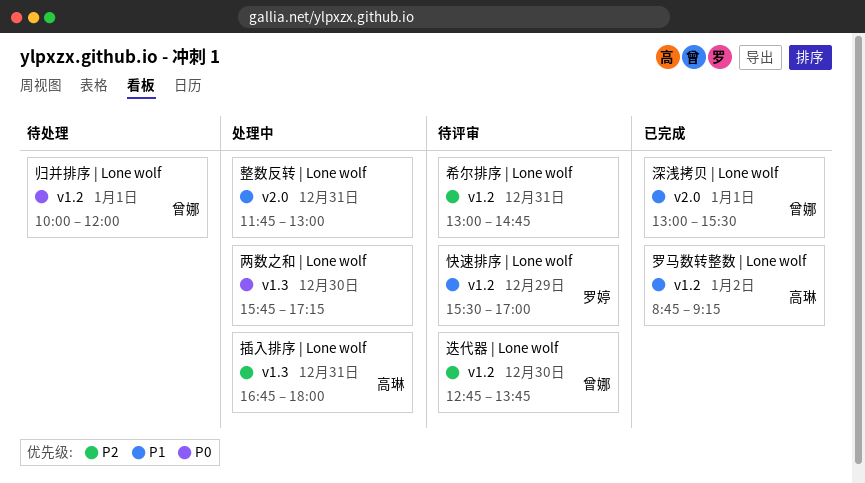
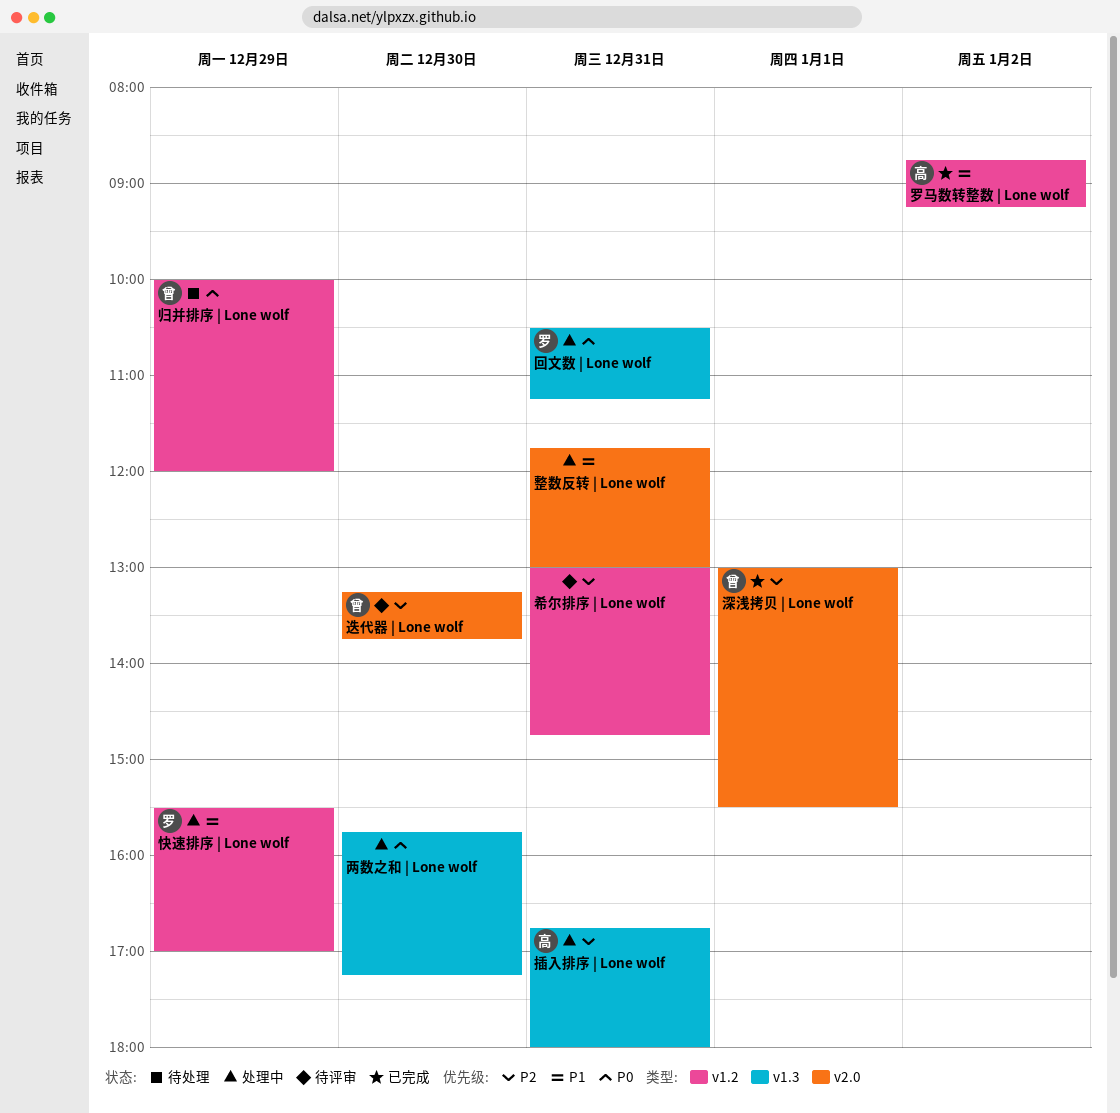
回文数 | Lone wolf: none -> present
归并排序 | Lone wolf, day: Jan 1 -> Dec 29
快速排序 | Lone wolf, status: 待评审 -> 处理中
深浅拷贝 | Lone wolf, priority: P1 -> P2
迭代器 | Lone wolf, label: v1.2 -> v2.0
迭代器 | Lone wolf, begins: 12:45 -> 13:15

